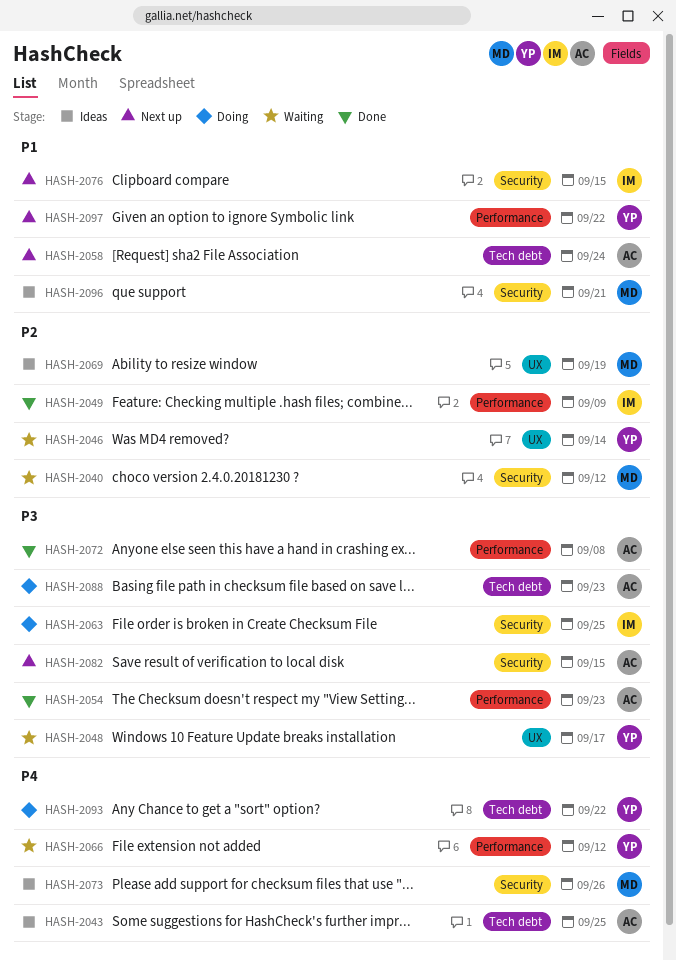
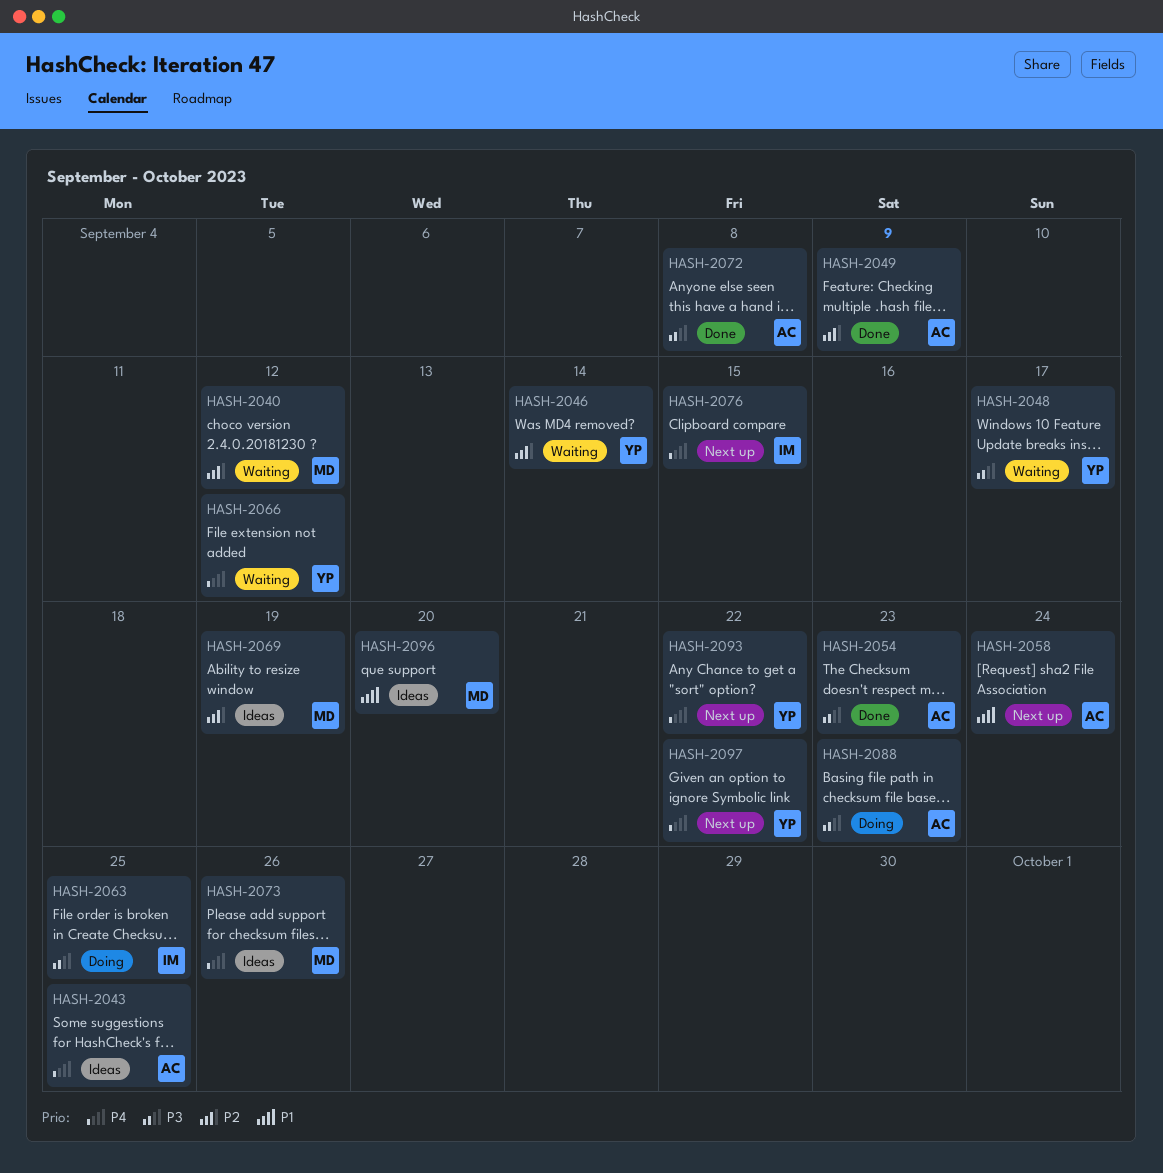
HASH-2049, owner: IM -> AC
HASH-2076, priority: P1 -> P4
HASH-2082: present -> none
HASH-2093, status: Doing -> Next up
HASH-2096, due: Sep 21 -> Sep 20
HASH-2097, priority: P1 -> P4

